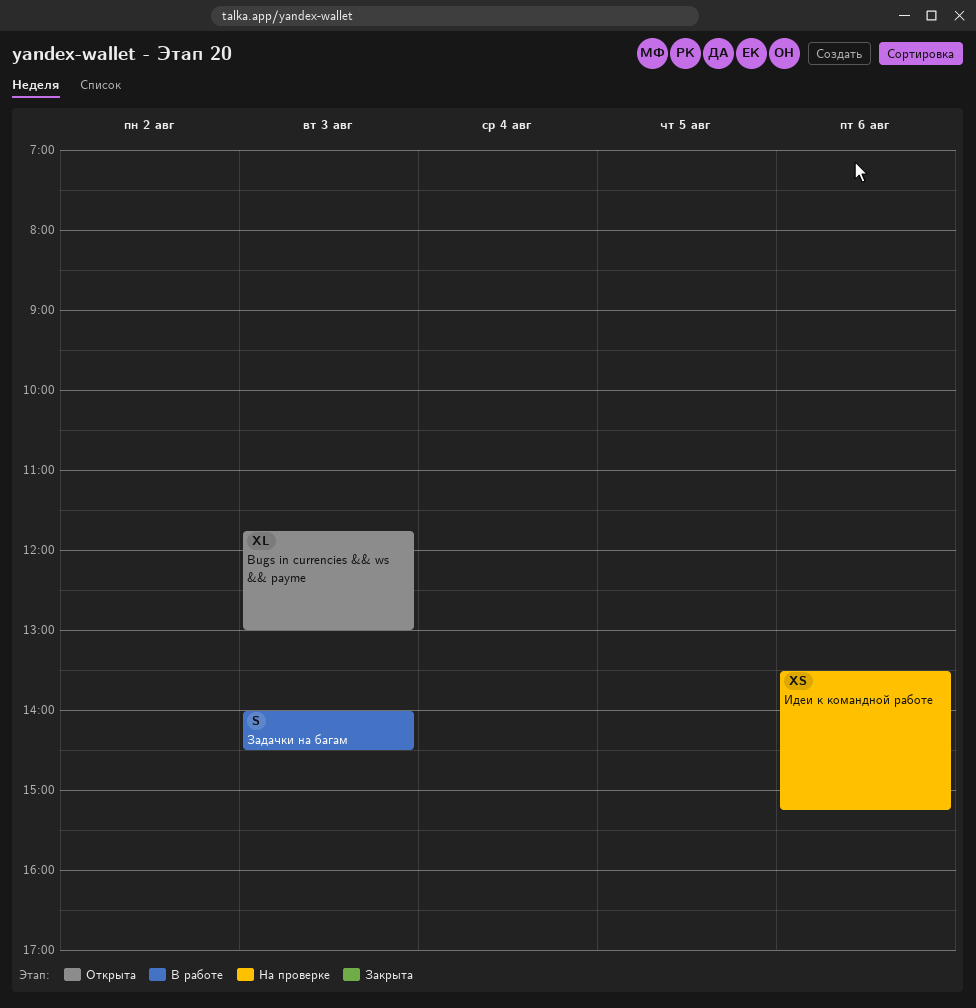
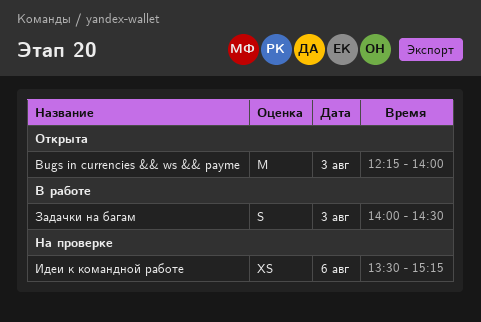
Bugs in currencies && ws && payme, estimate: XL -> M
Bugs in currencies && ws && payme, begins: 11:45 -> 12:15
Bugs in currencies && ws && payme, ends: 13:00 -> 14:00

